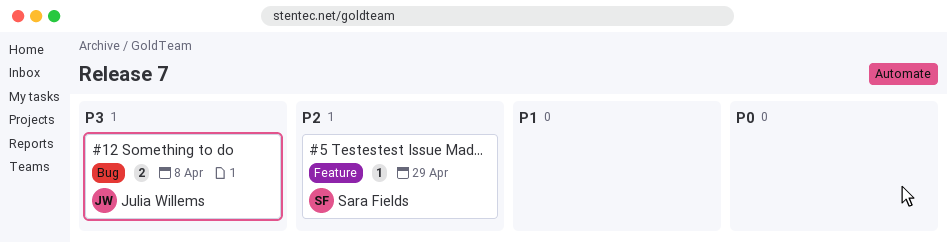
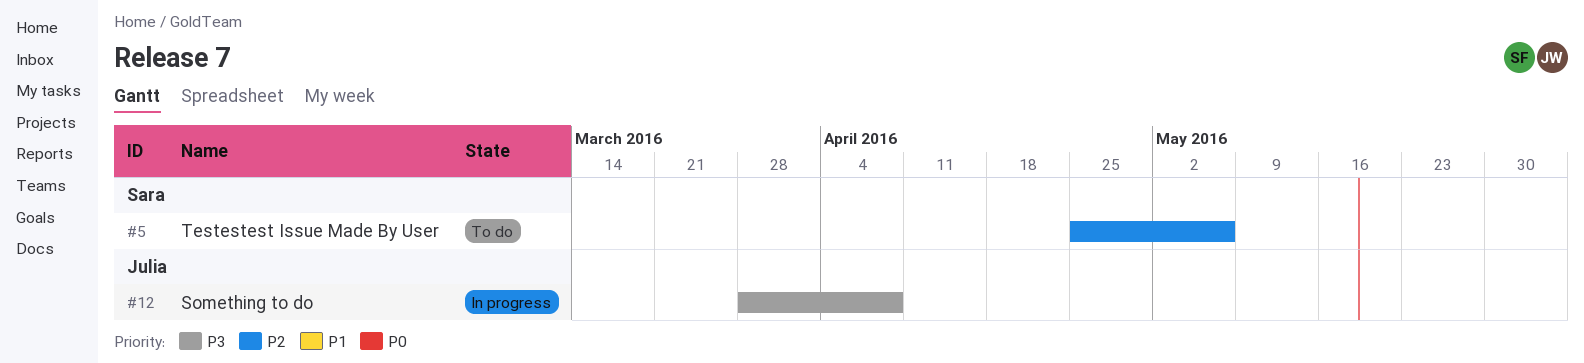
#5, due: Apr 29 -> May 6

